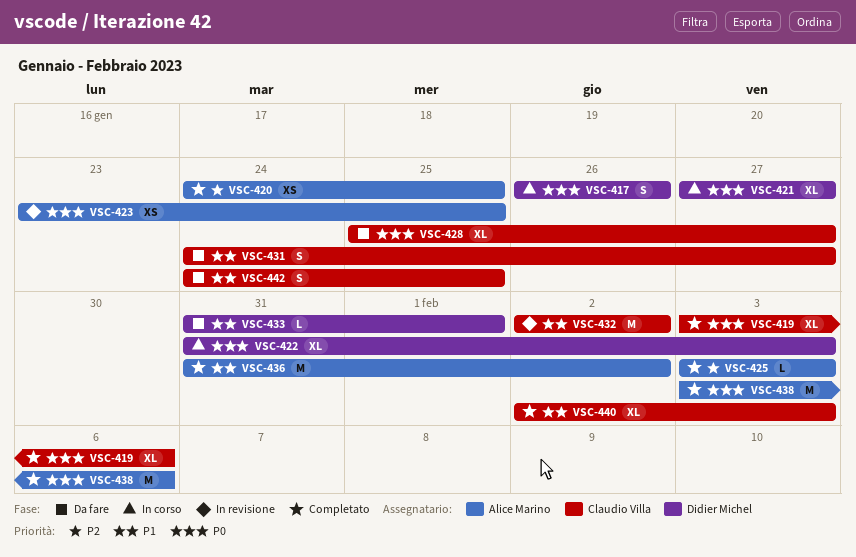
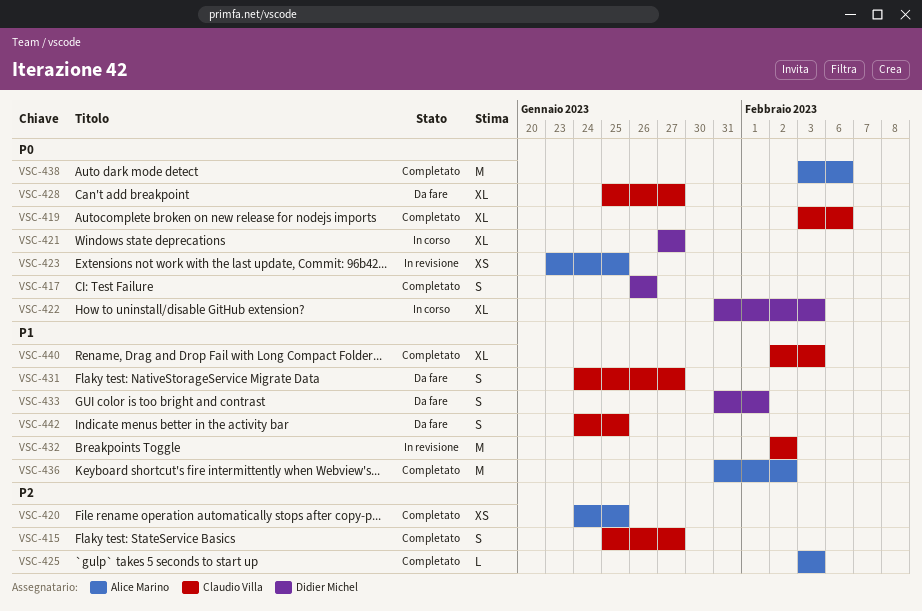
VSC-415: none -> present
VSC-417, status: In corso -> Completato
VSC-433, estimate: L -> S

